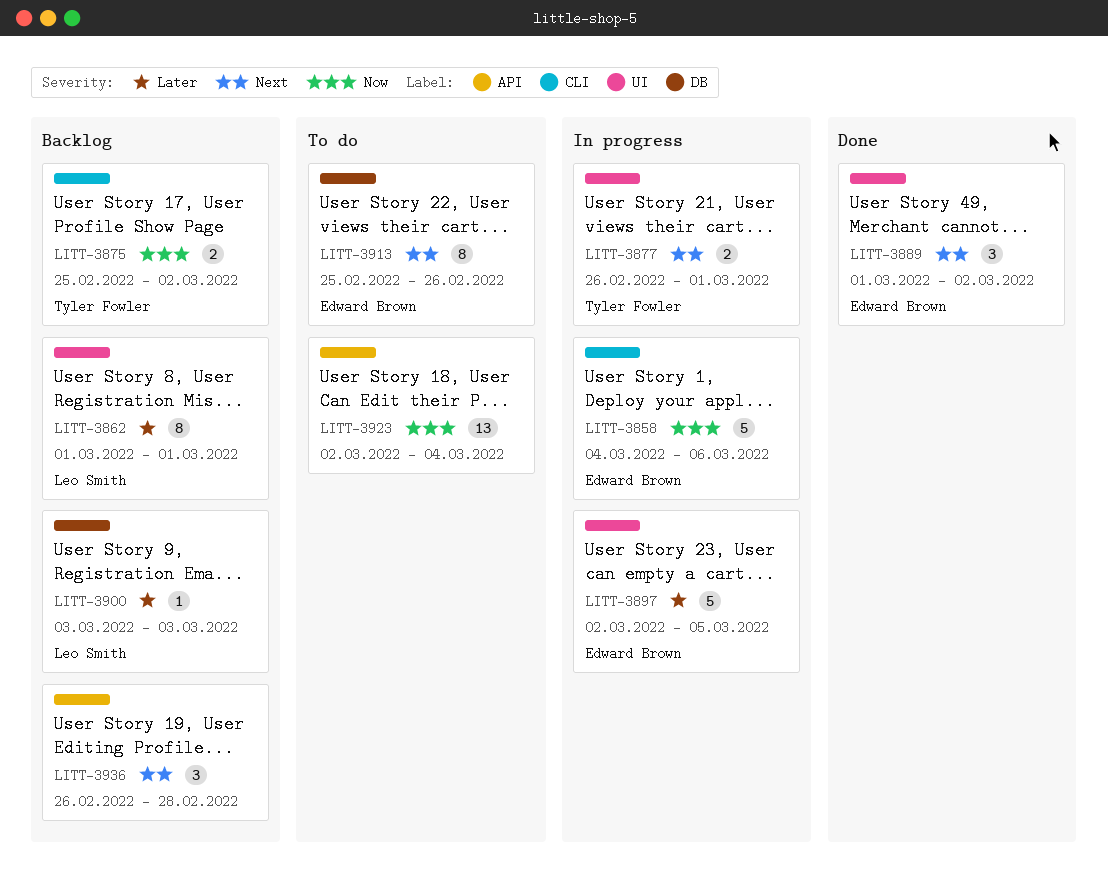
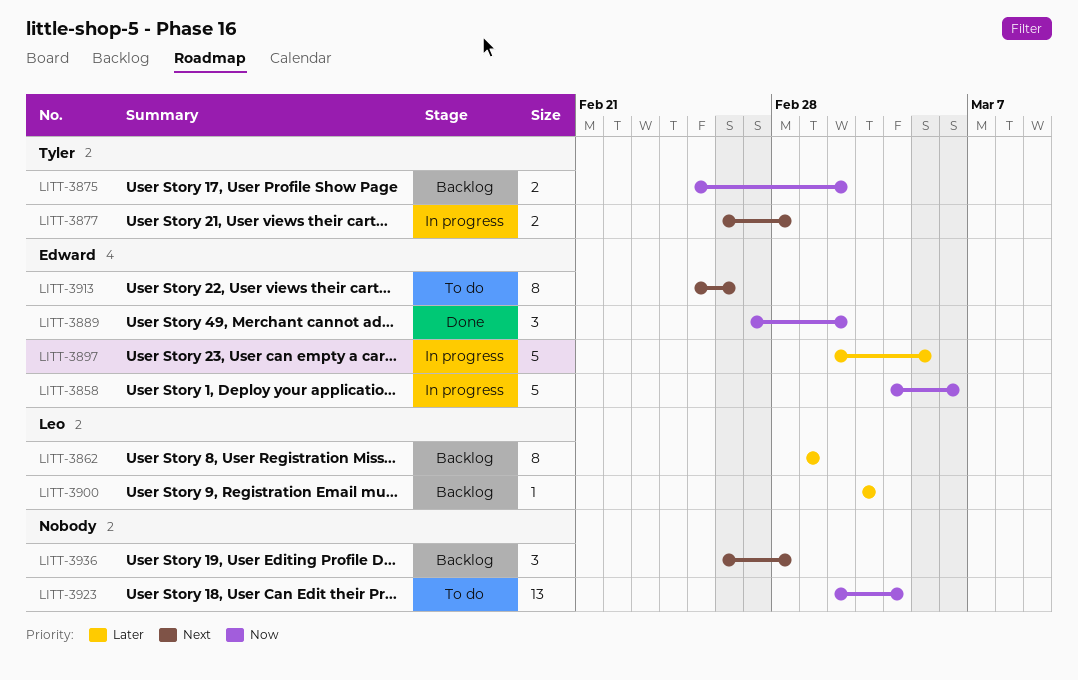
LITT-3877, due: Mar 1 -> Feb 28
LITT-3889, priority: Next -> Now
LITT-3889, start: Mar 1 -> Feb 27

